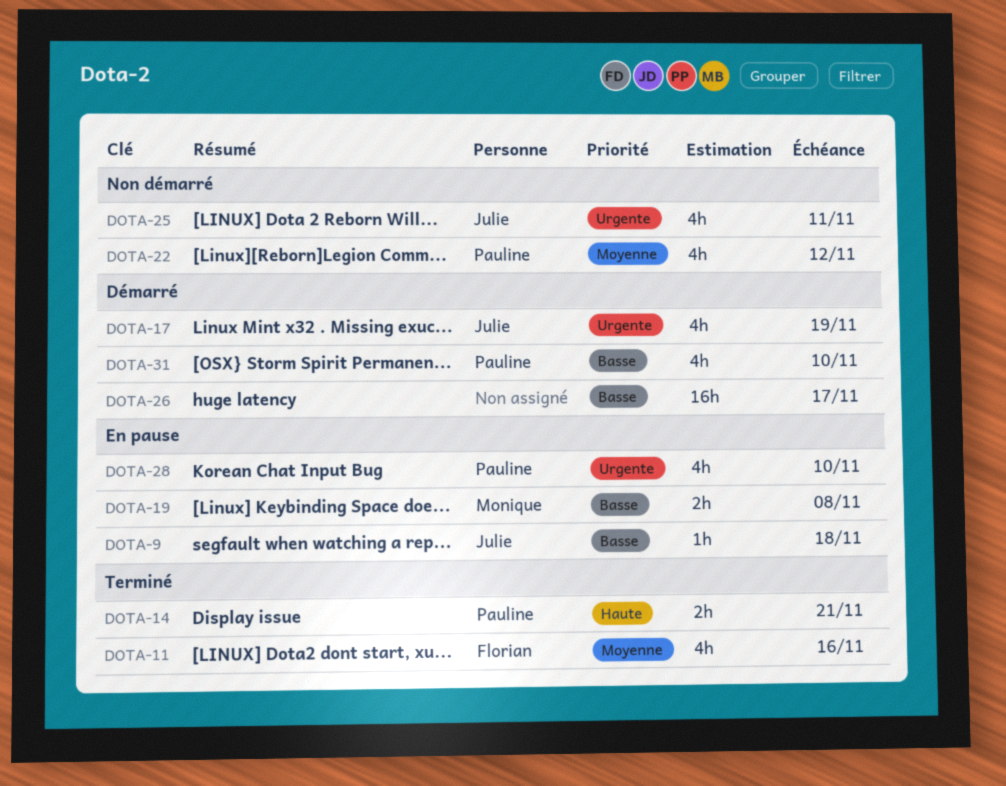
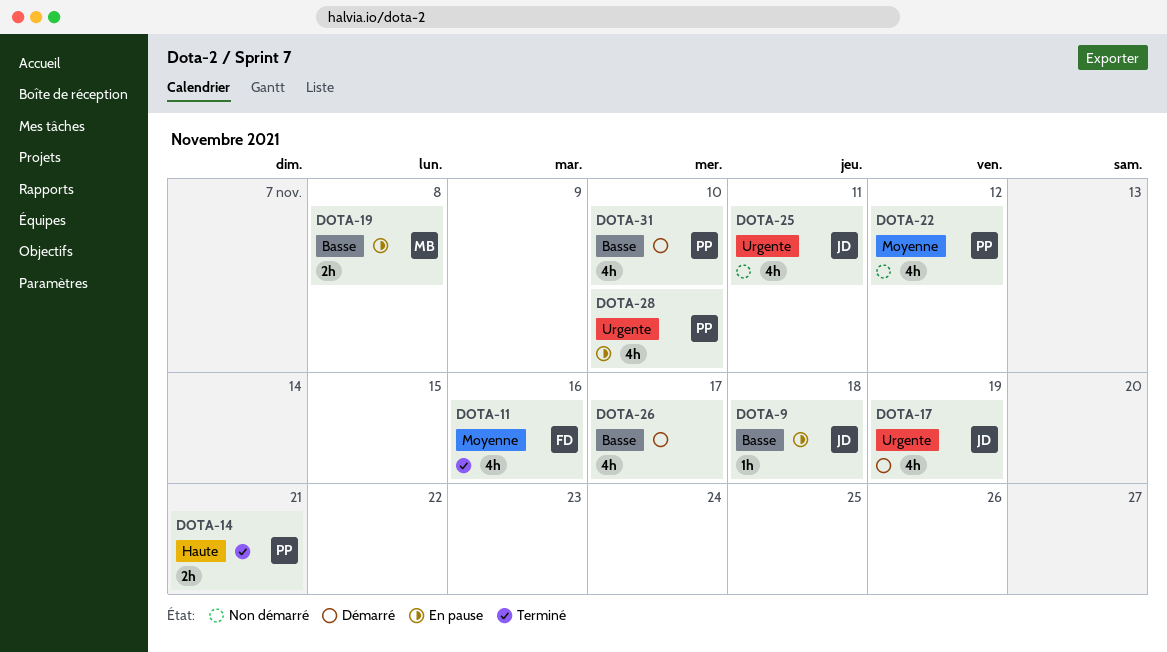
DOTA-26, estimate: 16h -> 4h

